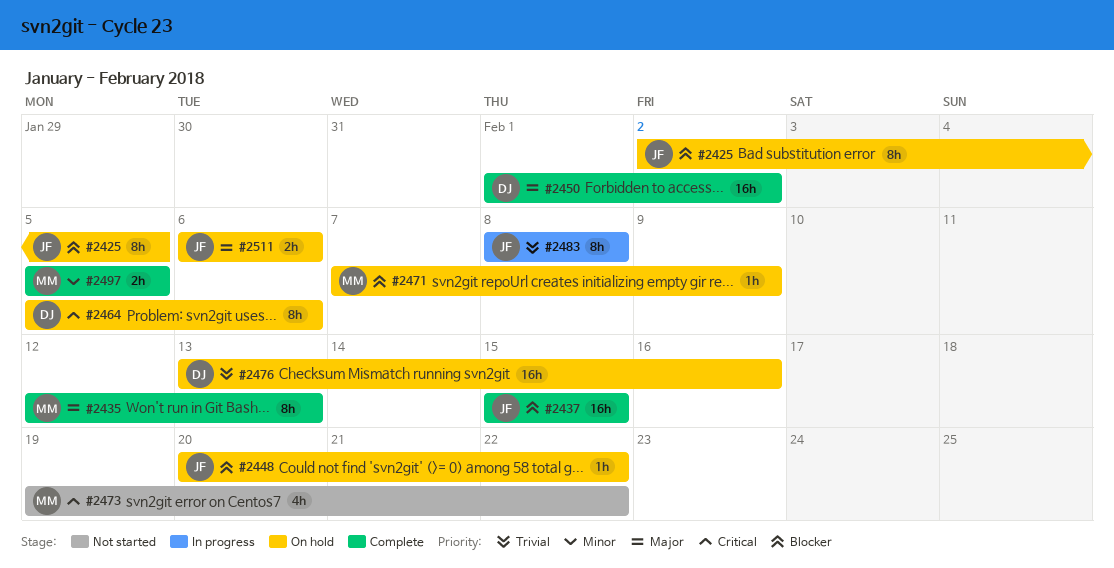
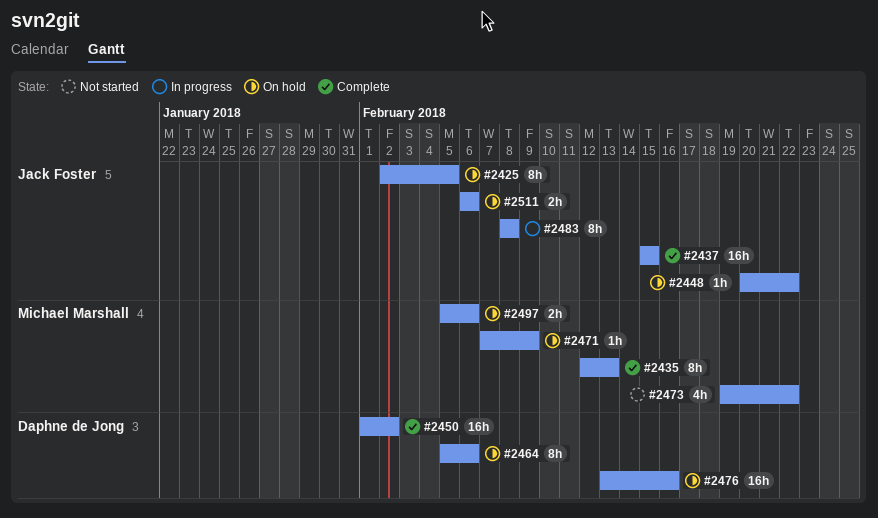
#2497, status: Complete -> On hold
#2497, due: Feb 5 -> Feb 6

